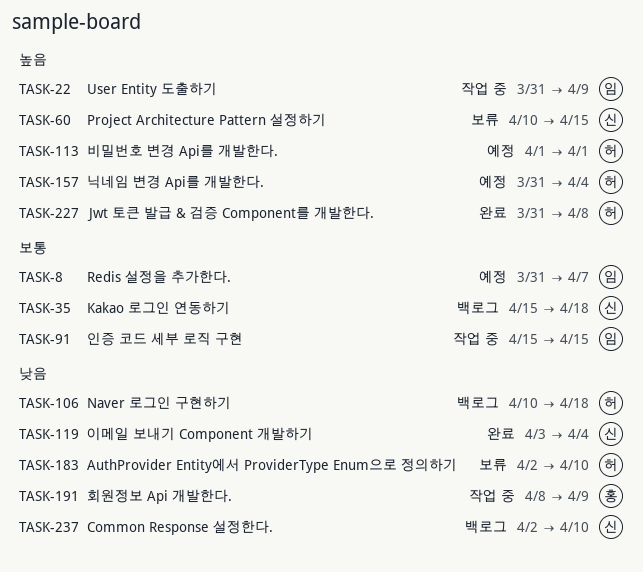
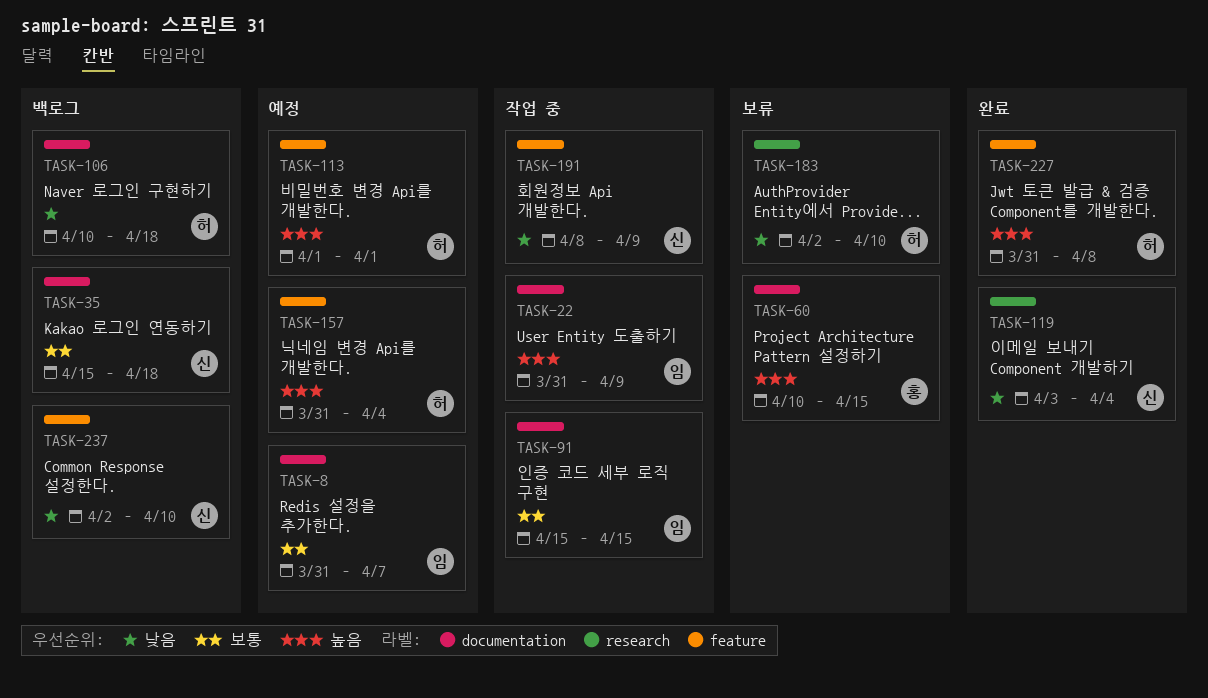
TASK-60, owner: 신 -> 홍
TASK-191, owner: 홍 -> 신

